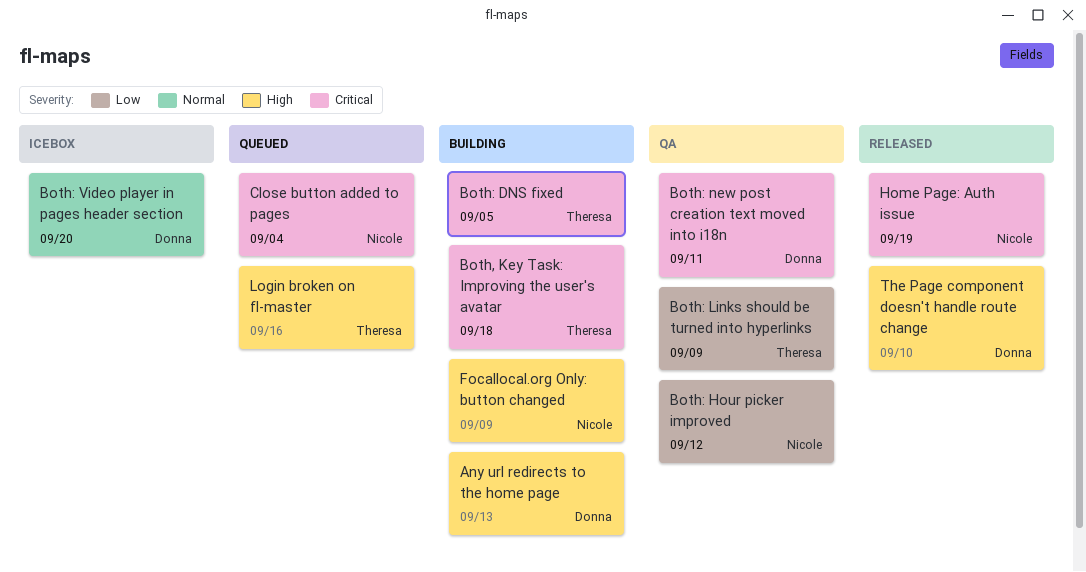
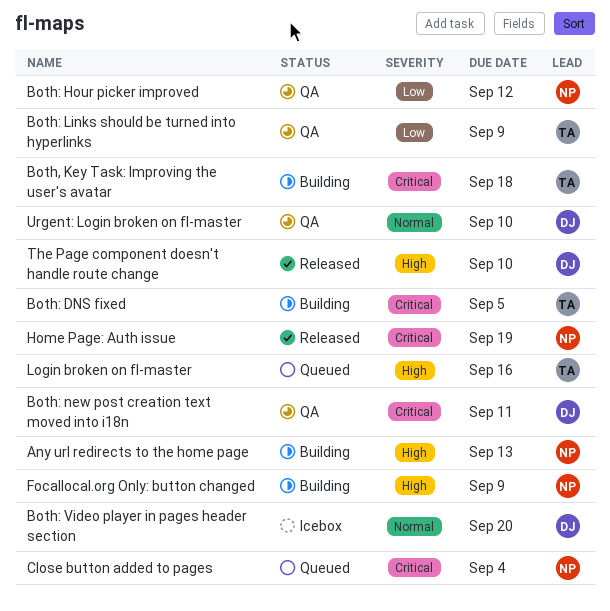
Any url redirects to the home page, owner: Donna -> Nicole
Urgent: Login broken on fl-master: none -> present

